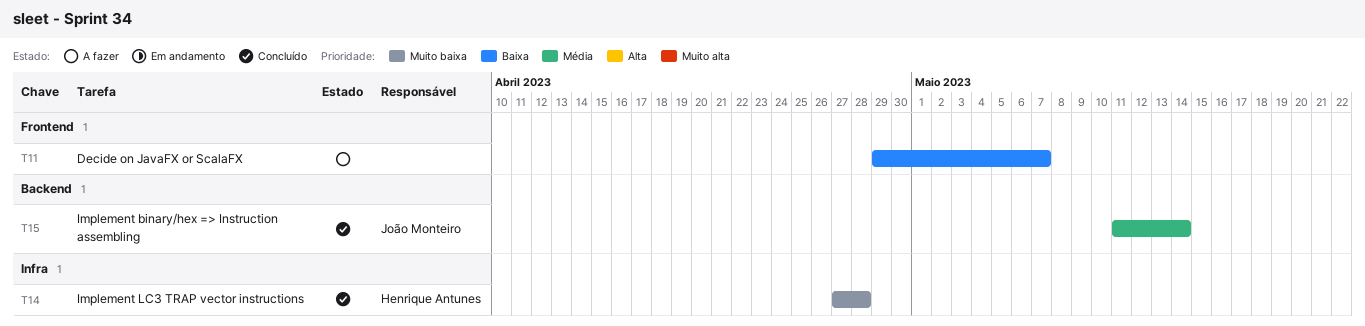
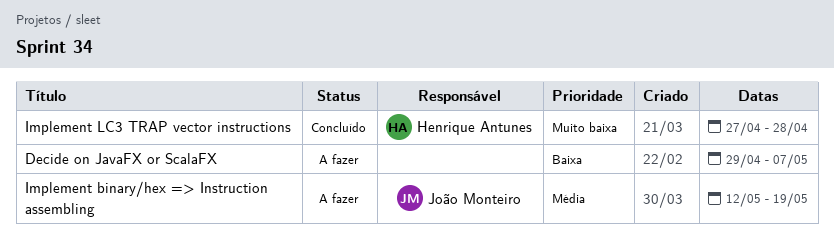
Implement binary/hex => Instruction assembling, status: Concluído -> A fazer
Implement binary/hex => Instruction assembling, start: May 11 -> May 12
Implement binary/hex => Instruction assembling, due: May 14 -> May 19

